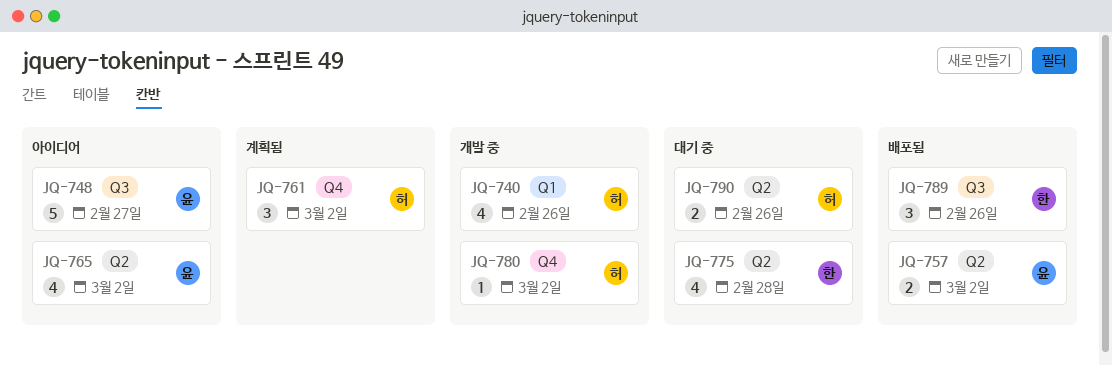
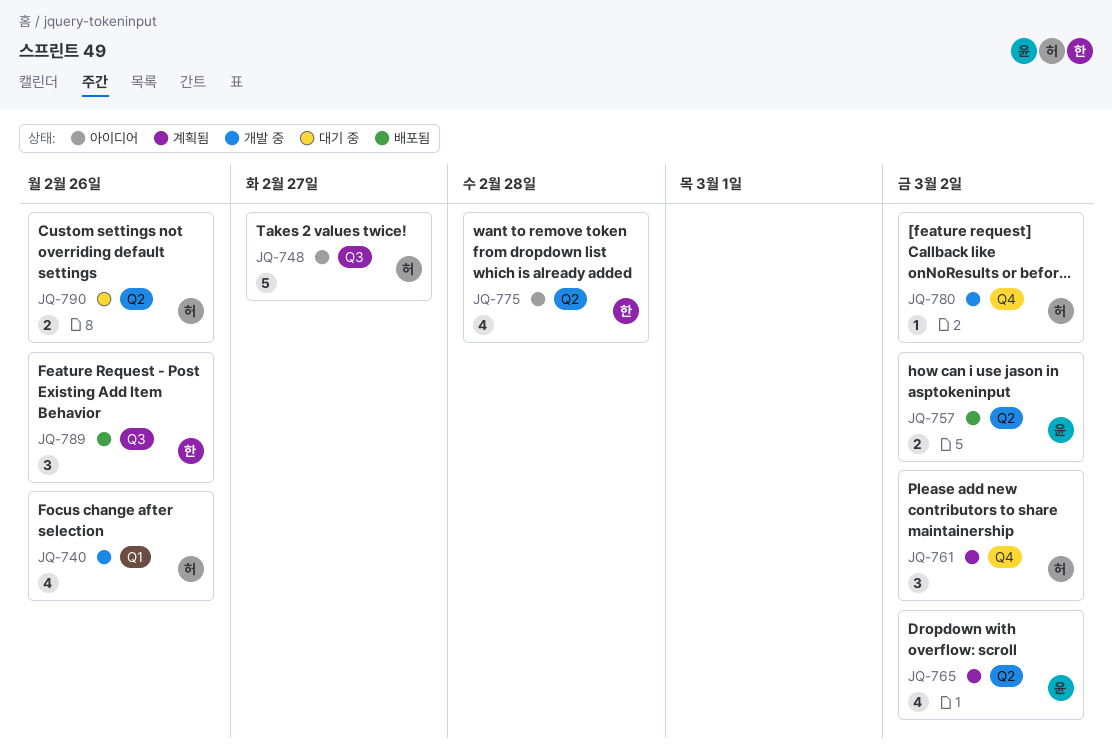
JQ-748, owner: 윤 -> 허
JQ-765, status: 아이디어 -> 계획됨
JQ-775, status: 대기 중 -> 아이디어

